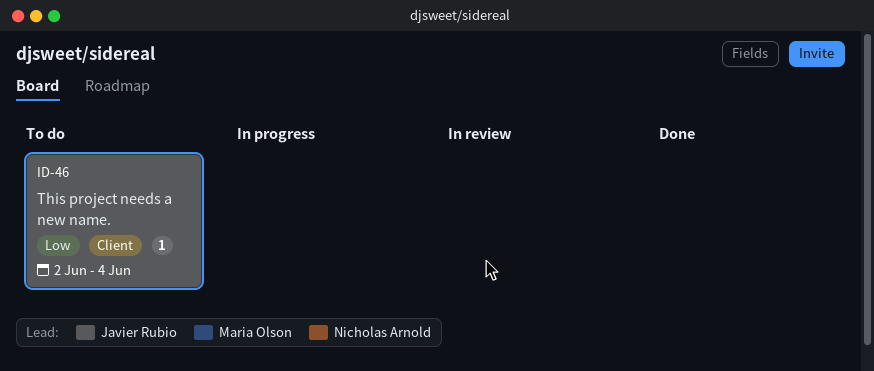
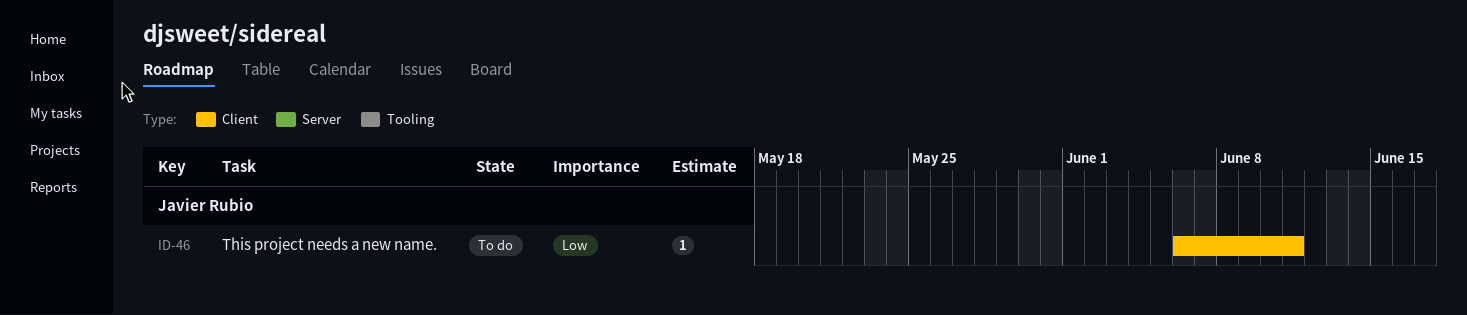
ID-46, start: Jun 2 -> Jun 6
ID-46, due: Jun 4 -> Jun 11

